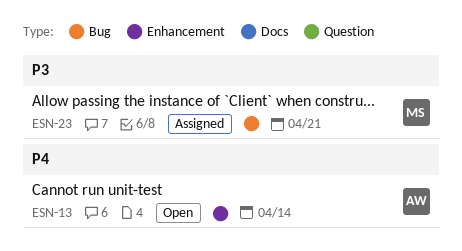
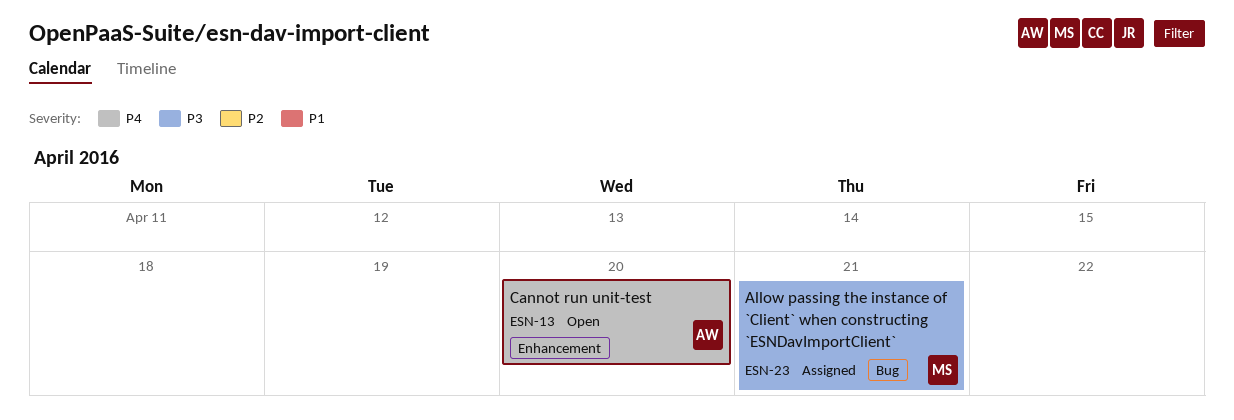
ESN-13, due: Apr 14 -> Apr 20

